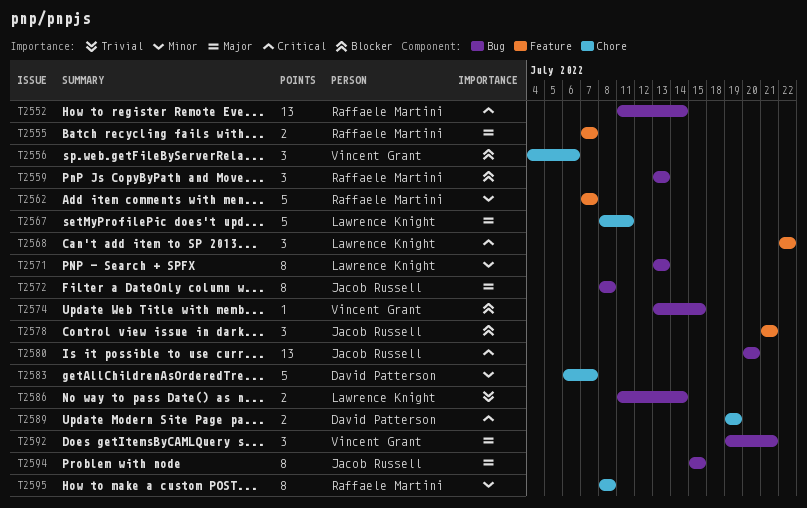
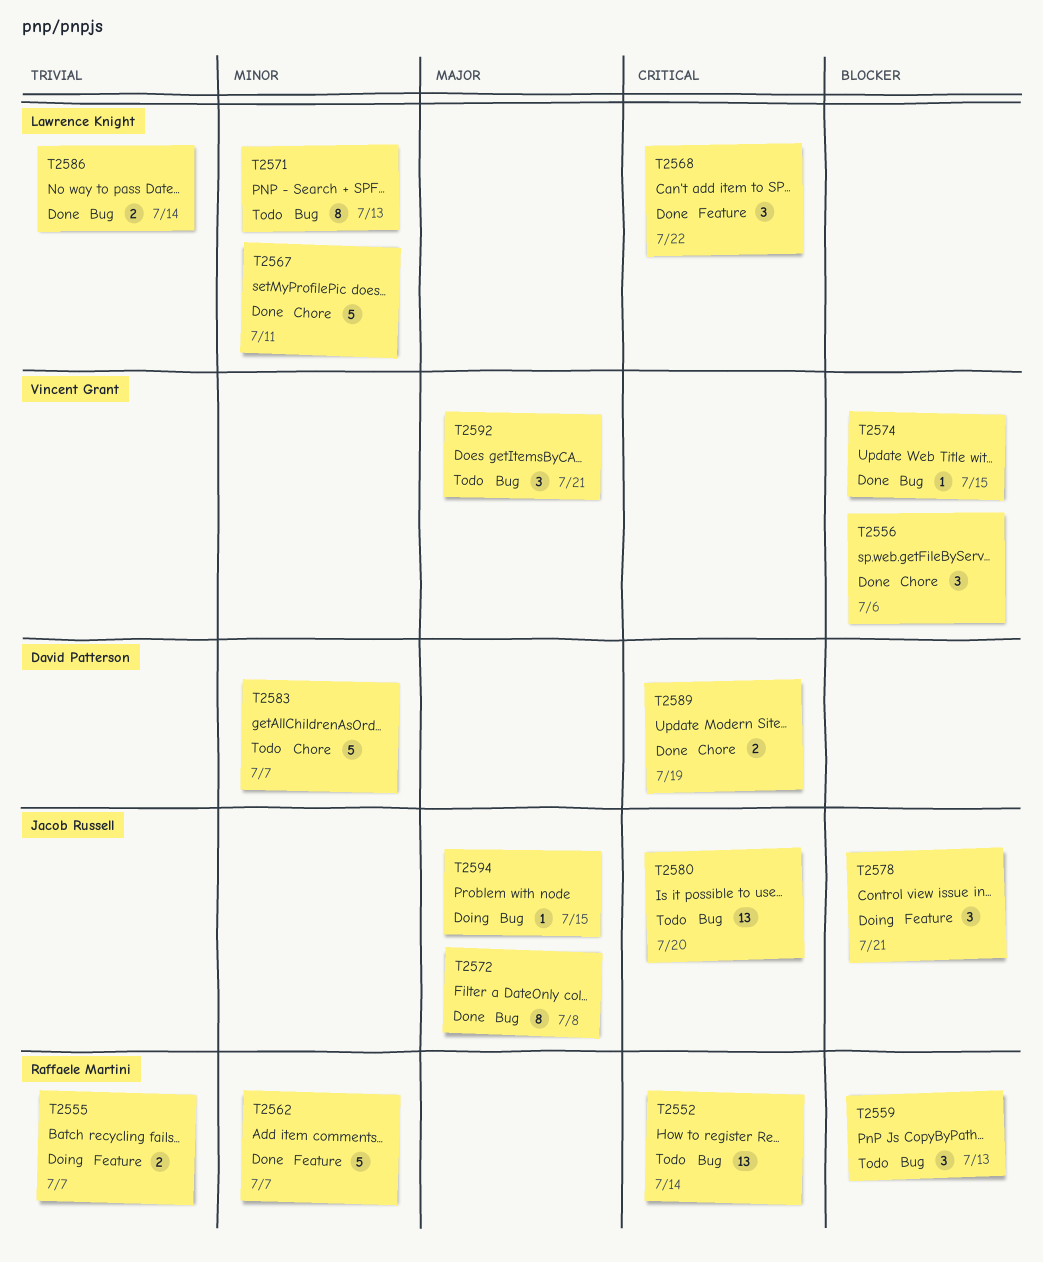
T2555, priority: Major -> Trivial
T2567, priority: Major -> Minor
T2594, estimate: 8 -> 1
T2595: present -> none

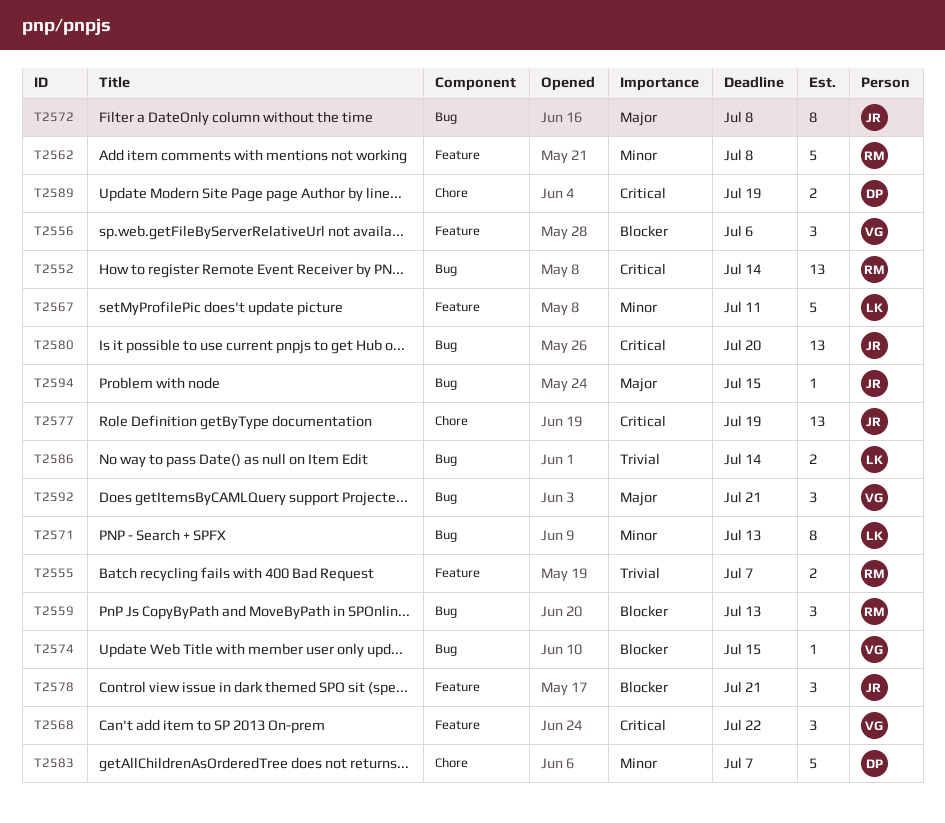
T2556, label: Chore -> Feature
T2562, due: Jul 7 -> Jul 8
T2567, label: Chore -> Feature
T2568, owner: Lawrence Knight -> Vincent Grant
T2577: none -> present

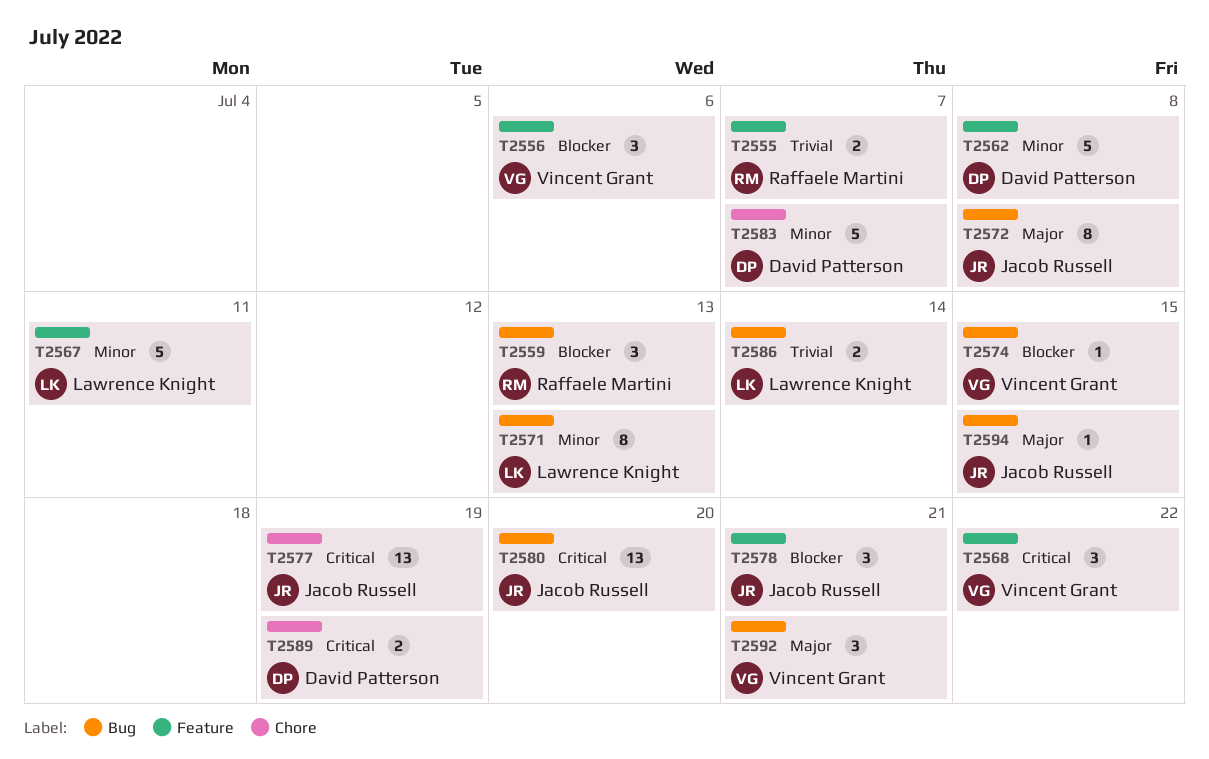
T2552: present -> none
T2562, owner: Raffaele Martini -> David Patterson

